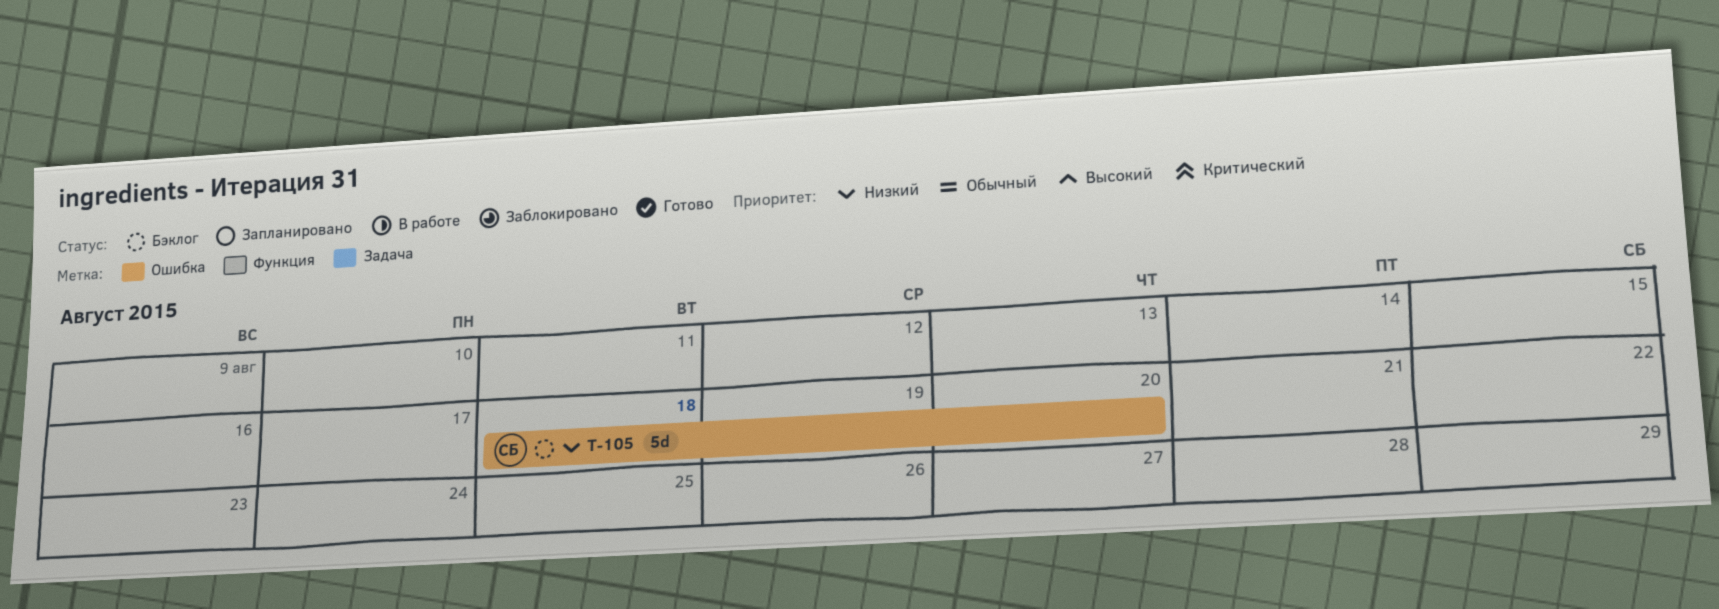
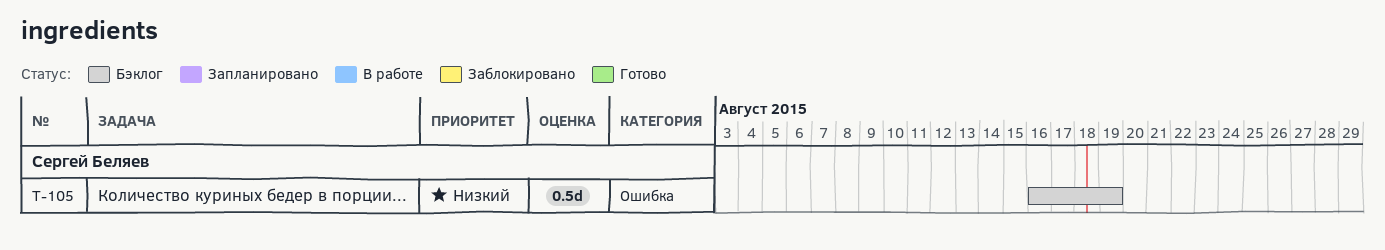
T-105, estimate: 5d -> 0.5d
T-105, start: Aug 18 -> Aug 16
T-105, due: Aug 20 -> Aug 19

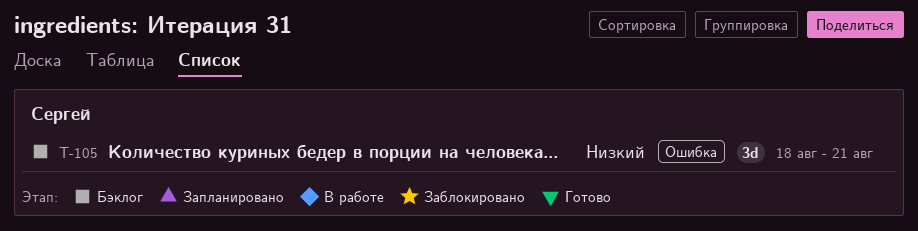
T-105, estimate: 0.5d -> 3d
T-105, start: Aug 16 -> Aug 18
T-105, due: Aug 19 -> Aug 21

